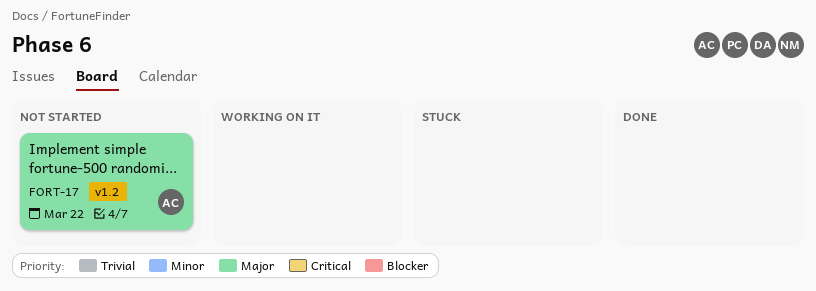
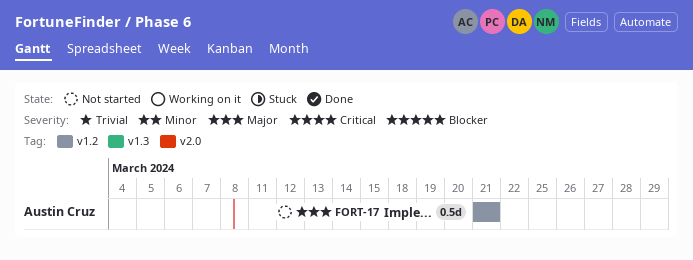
FORT-17, due: Mar 22 -> Mar 21

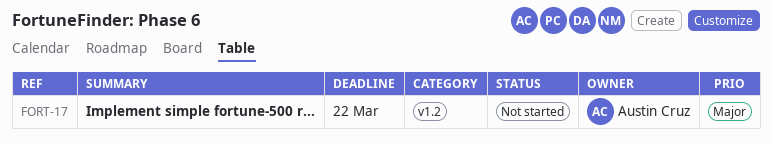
FORT-17, due: Mar 21 -> Mar 22

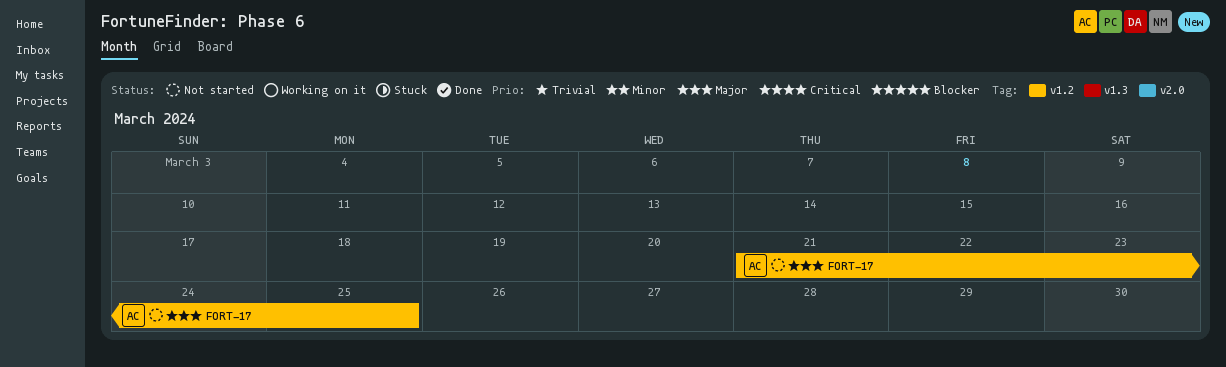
FORT-17, due: Mar 22 -> Mar 25

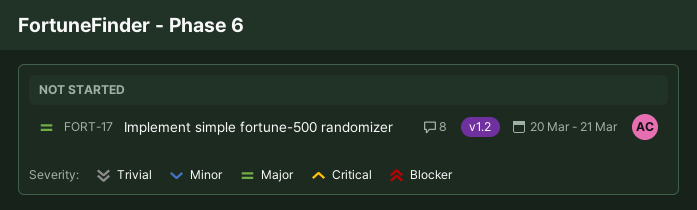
FORT-17, start: Mar 21 -> Mar 20
FORT-17, due: Mar 25 -> Mar 21

